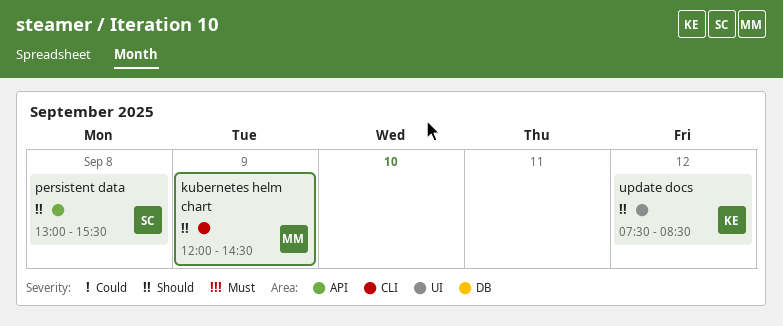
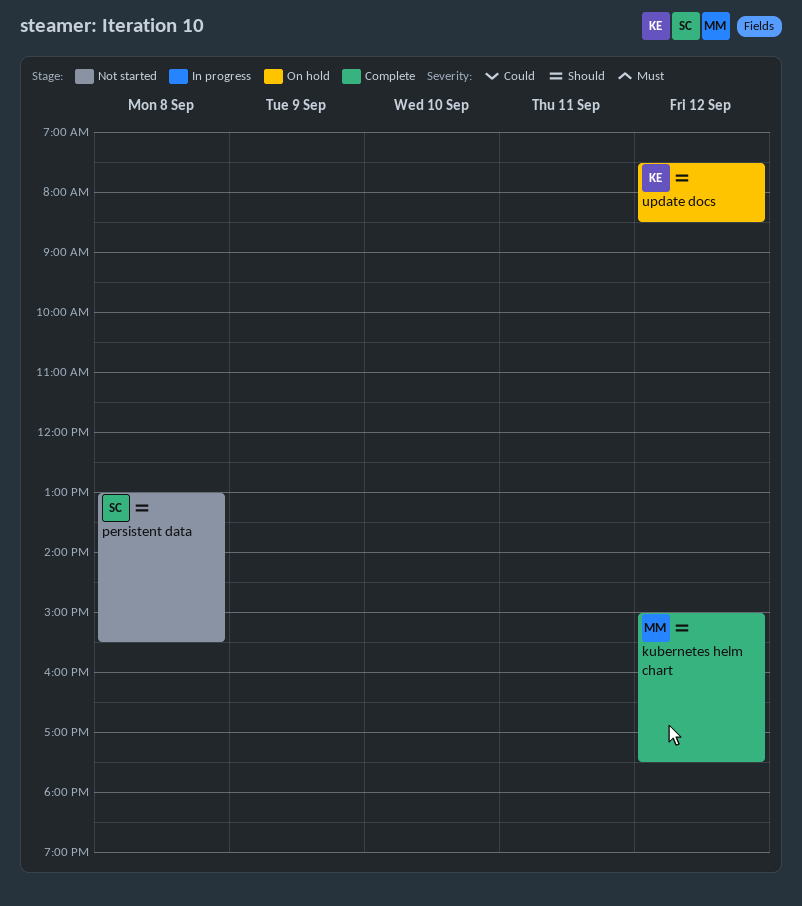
kubernetes helm chart, day: Sep 9 -> Sep 12
kubernetes helm chart, begins: 12:00 -> 15:00
kubernetes helm chart, ends: 14:30 -> 17:30

